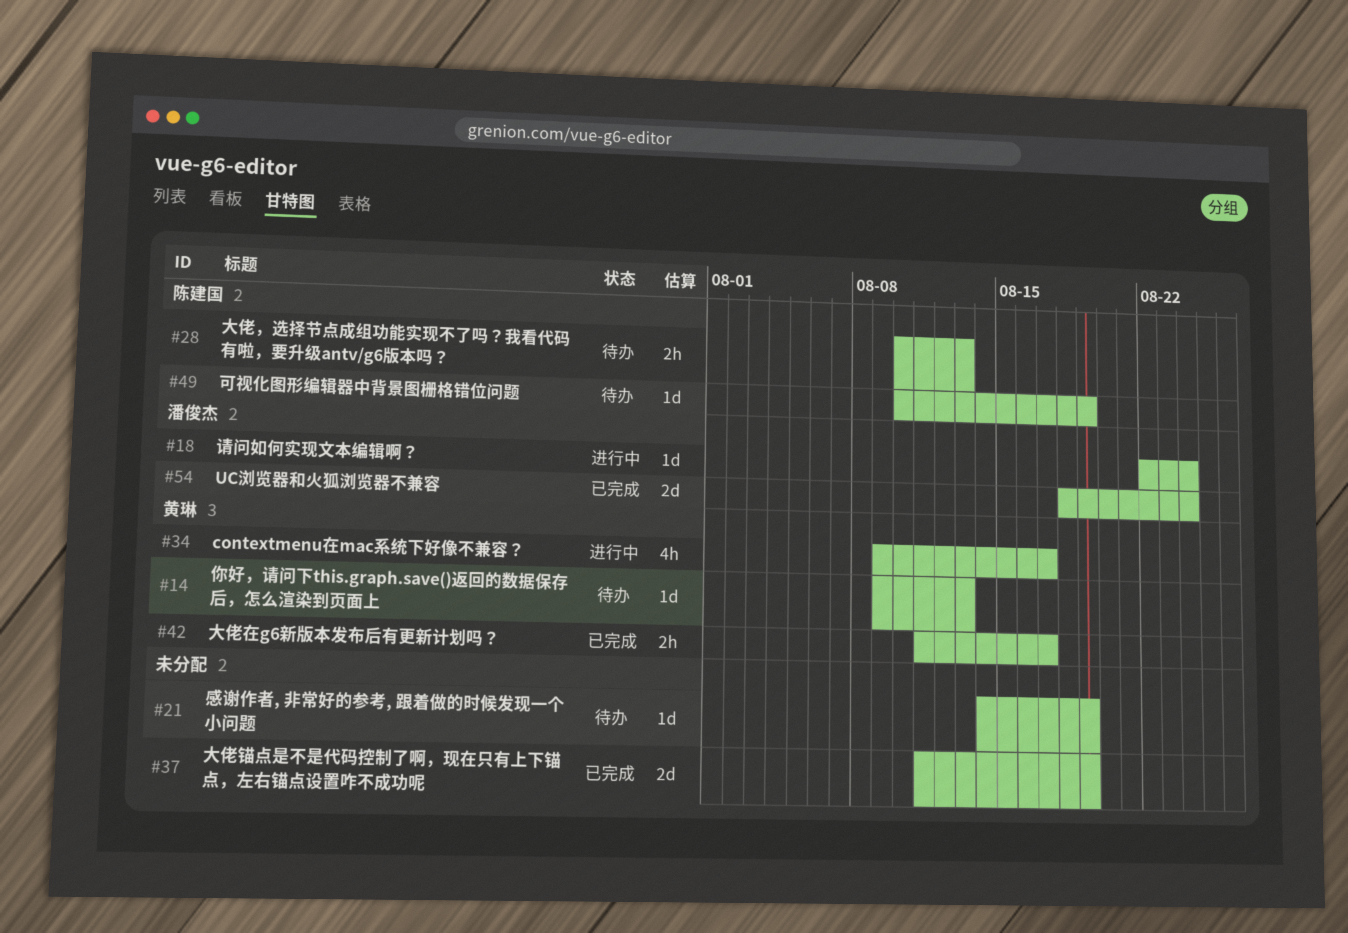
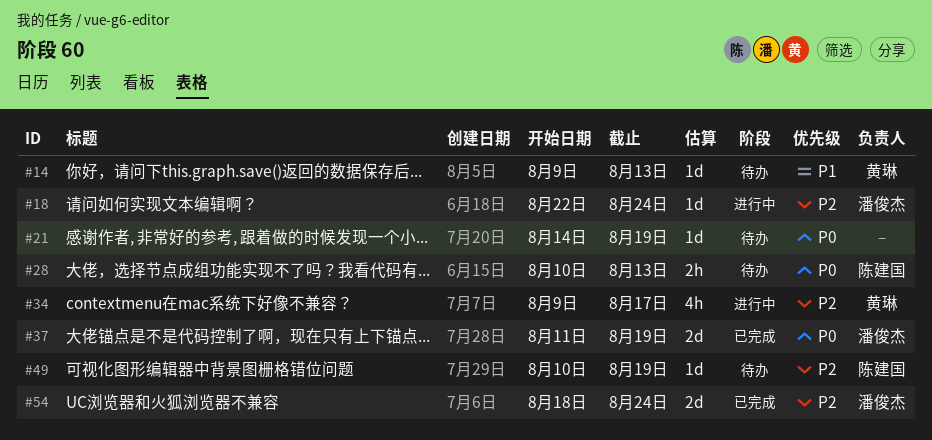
#37, owner: none -> 潘俊杰
#42: present -> none

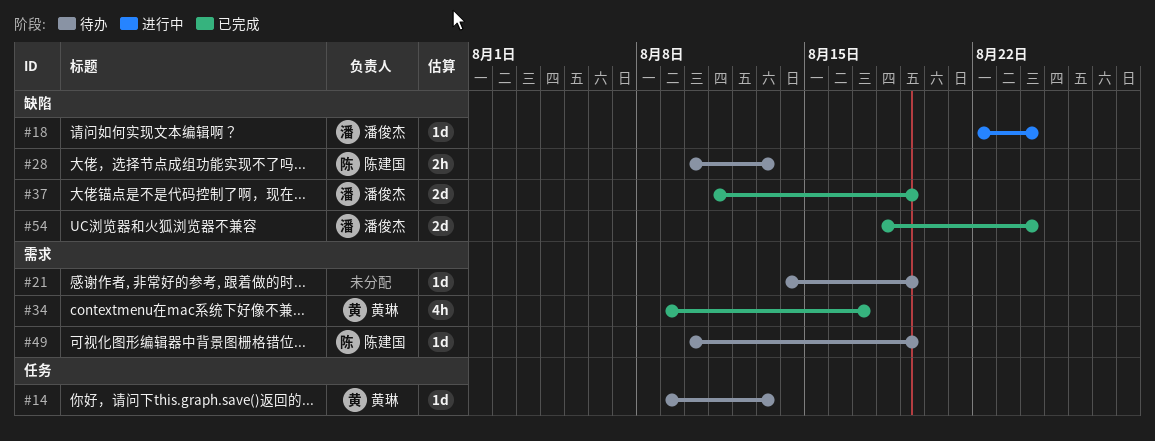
#34, status: 进行中 -> 已完成

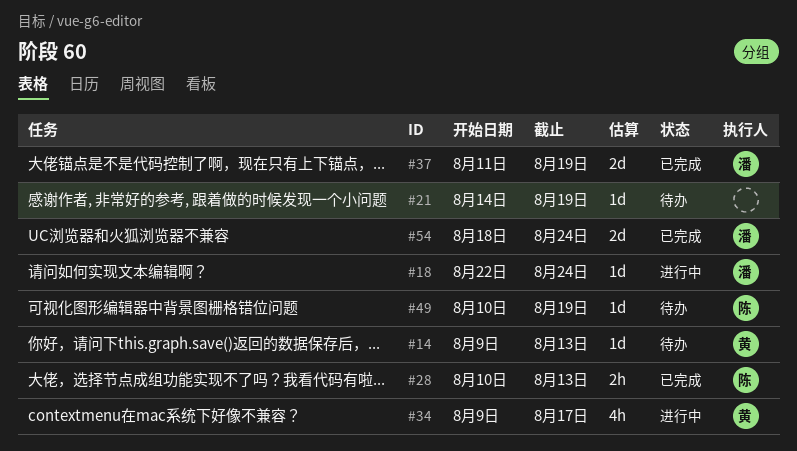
#28, status: 待办 -> 已完成
#34, status: 已完成 -> 进行中

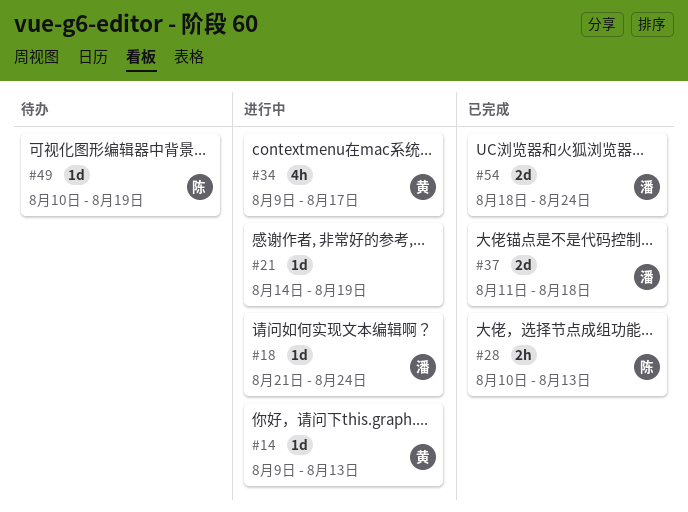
#14, status: 待办 -> 进行中
#18, start: Aug 22 -> Aug 21
#21, status: 待办 -> 进行中
#37, due: Aug 19 -> Aug 18

